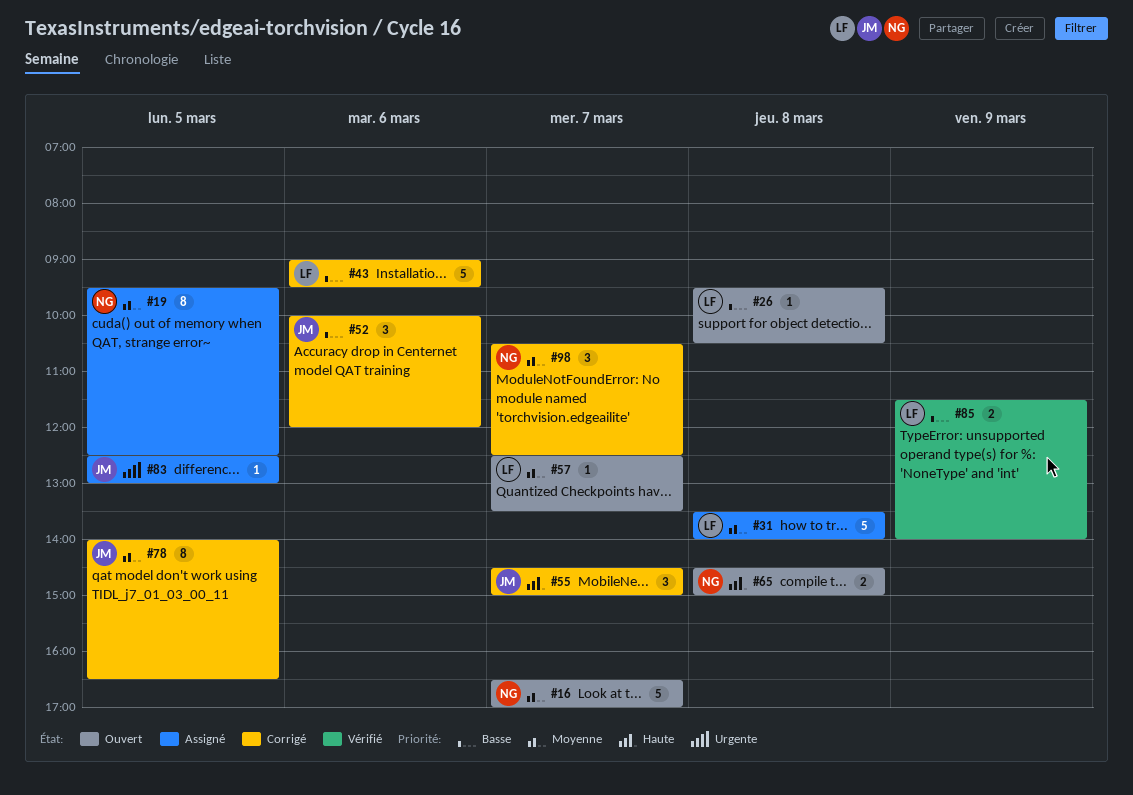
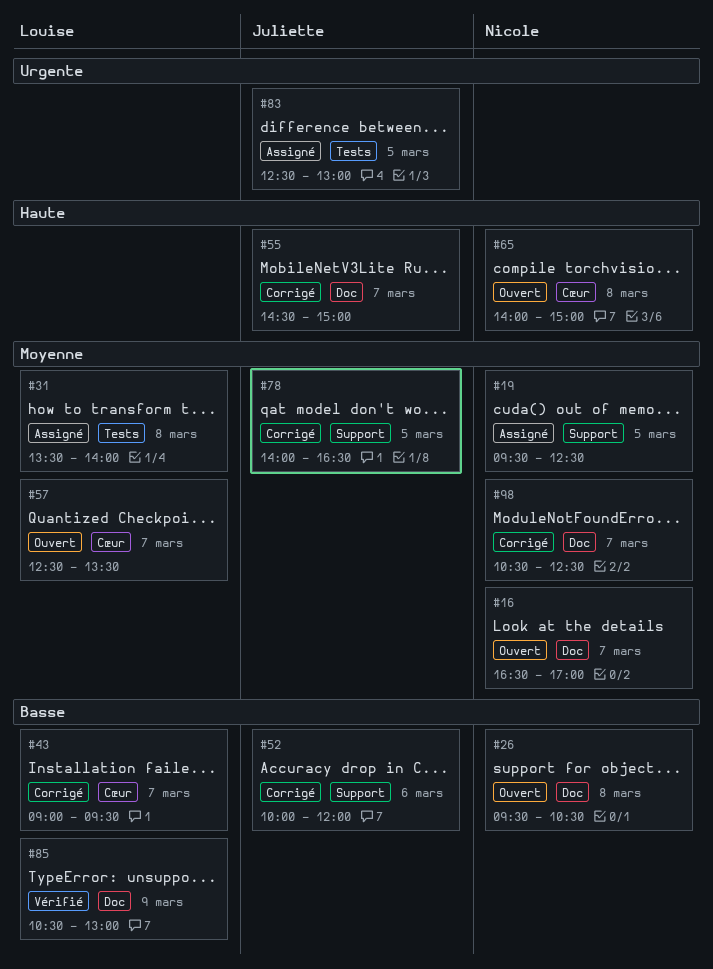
#26, owner: Louise -> Nicole
#43, day: Mar 6 -> Mar 7
#65, begins: 14:30 -> 14:00
#85, begins: 11:30 -> 10:30
#85, ends: 14:00 -> 13:00

